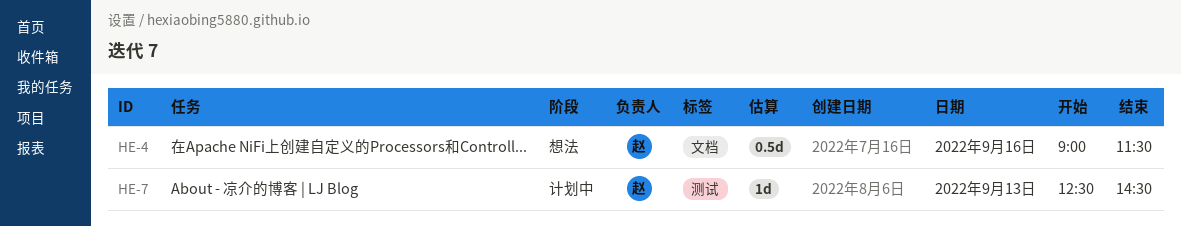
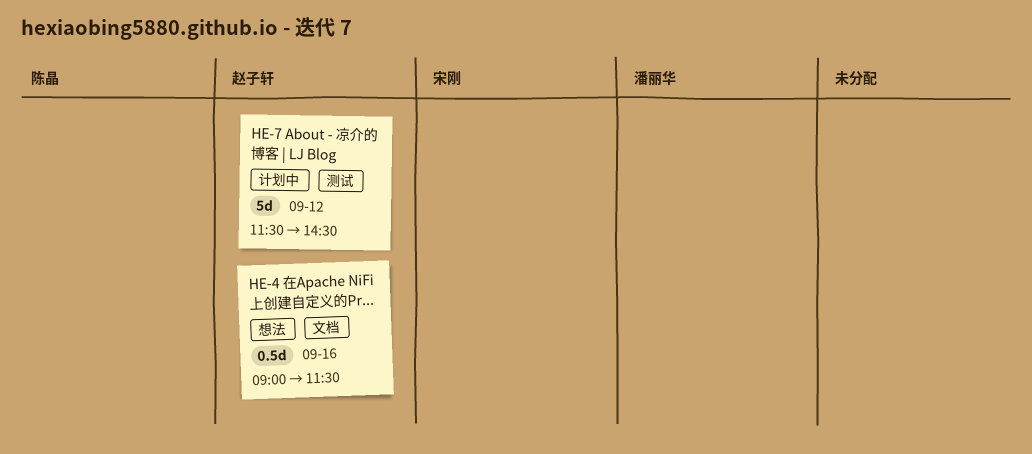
HE-7, estimate: 1d -> 5d
HE-7, day: Sep 13 -> Sep 12
HE-7, begins: 12:30 -> 11:30

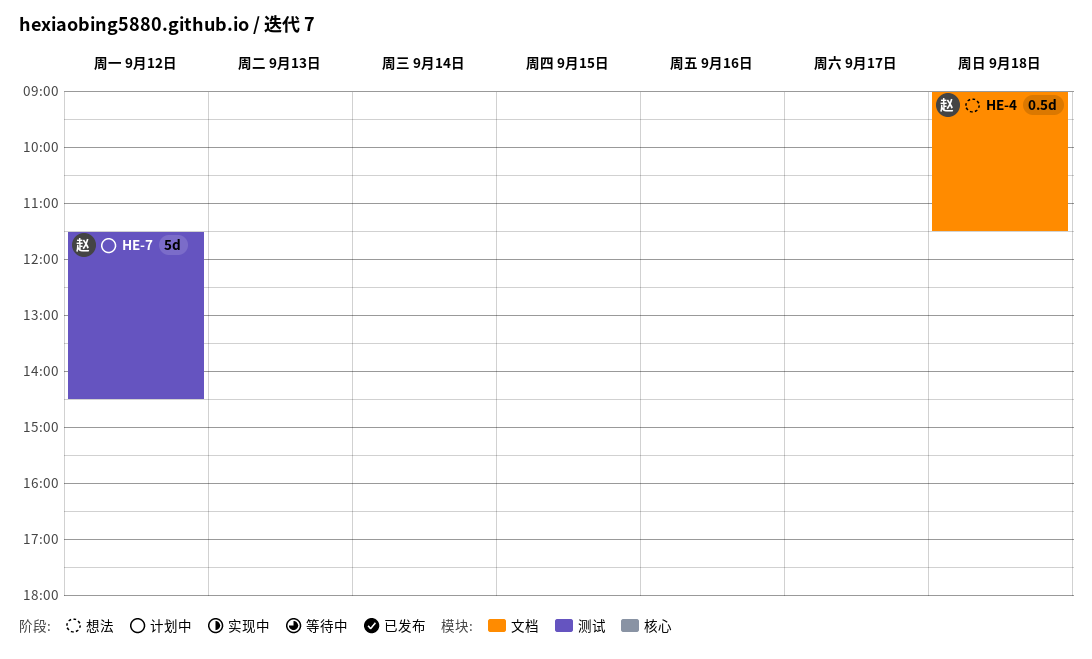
HE-4, day: Sep 16 -> Sep 18

